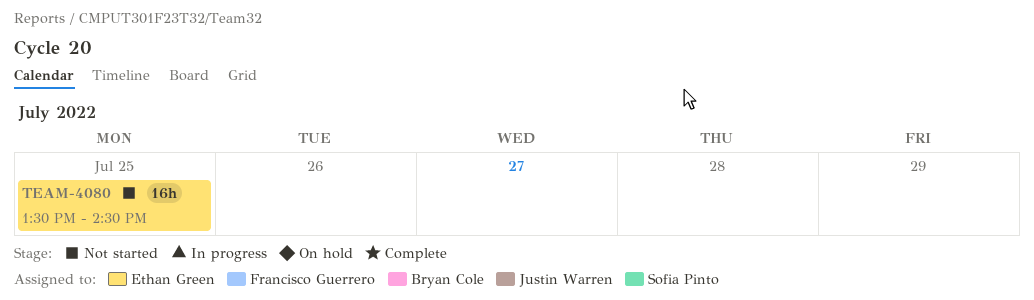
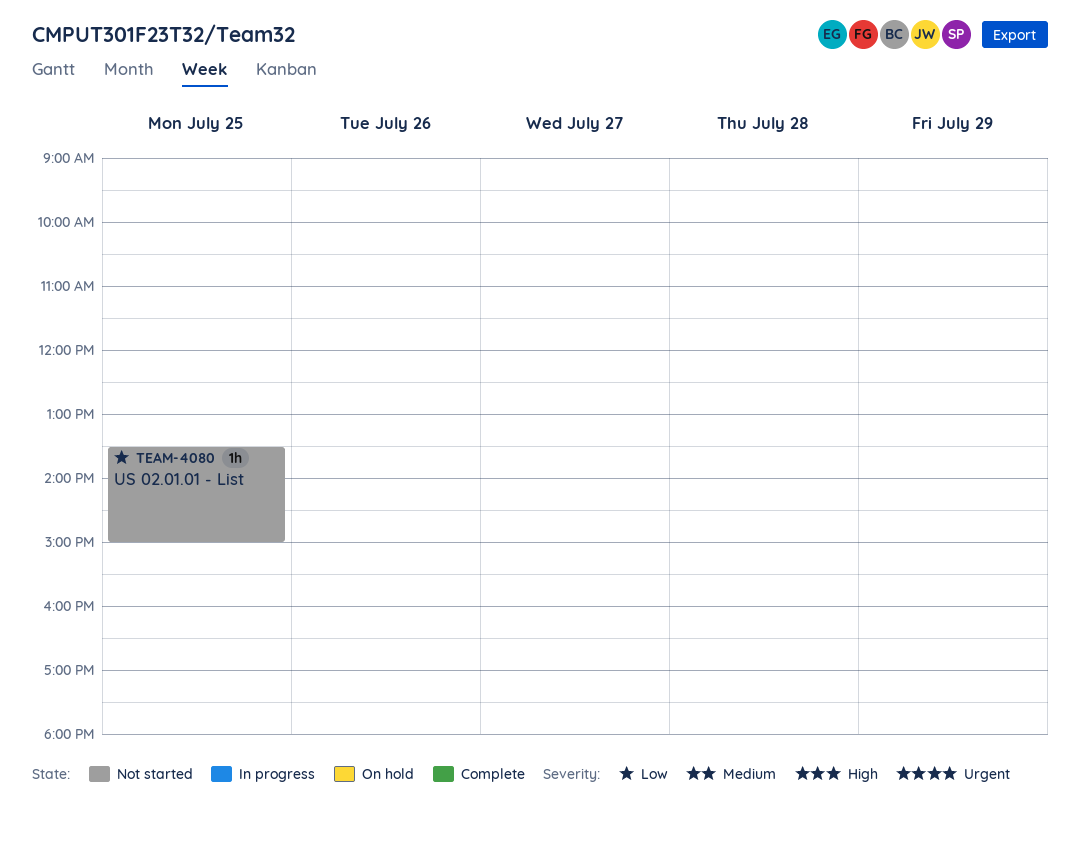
TEAM-4080, estimate: 16h -> 1h
TEAM-4080, ends: 14:30 -> 15:00

